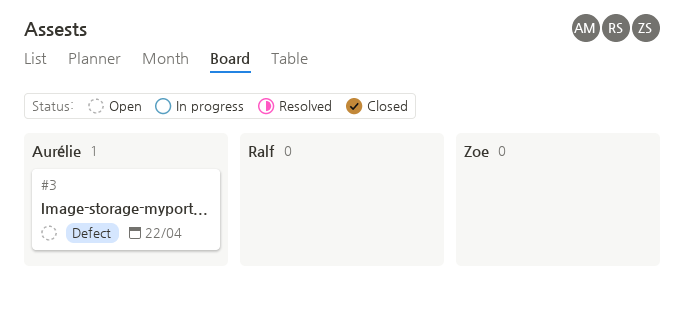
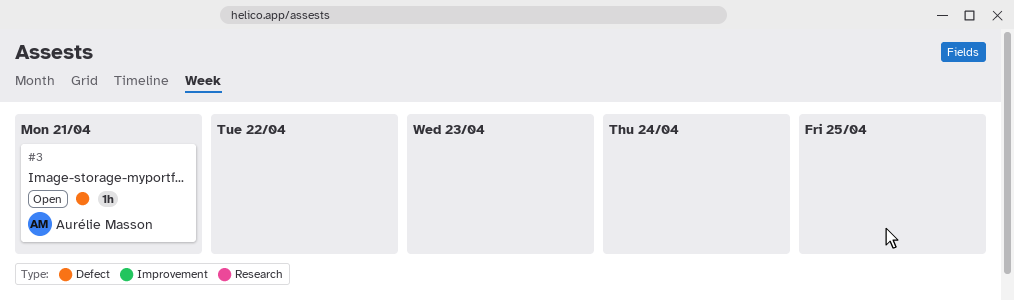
#3, due: Apr 22 -> Apr 21

